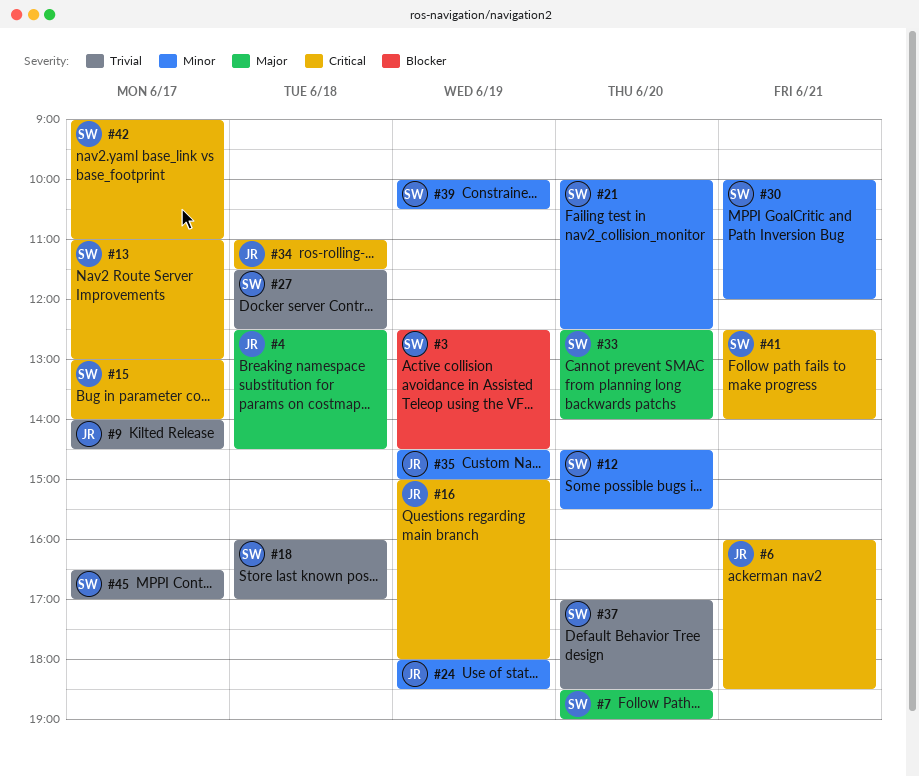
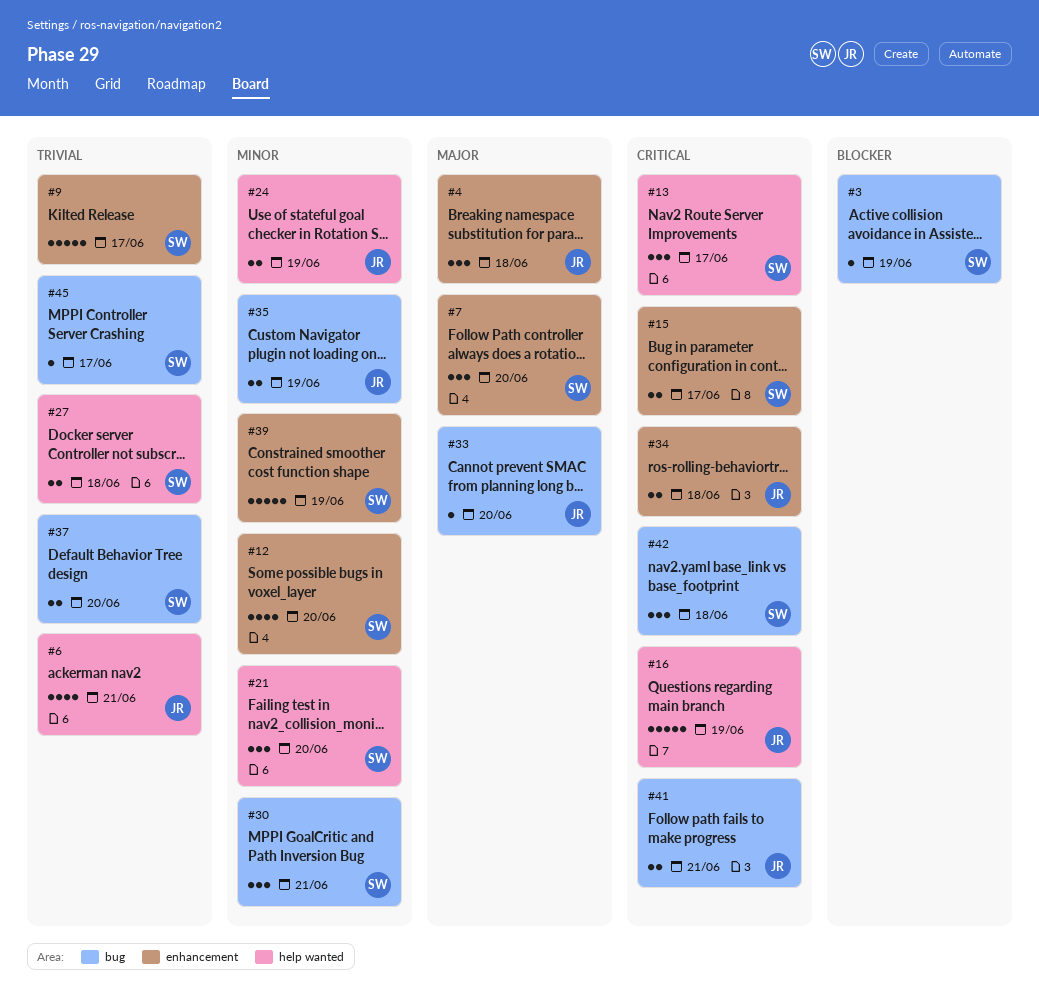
#6, priority: Critical -> Trivial
#9, owner: JR -> SW
#18: present -> none
#33, owner: SW -> JR
#41, owner: SW -> JR
#42, day: Jun 17 -> Jun 18

